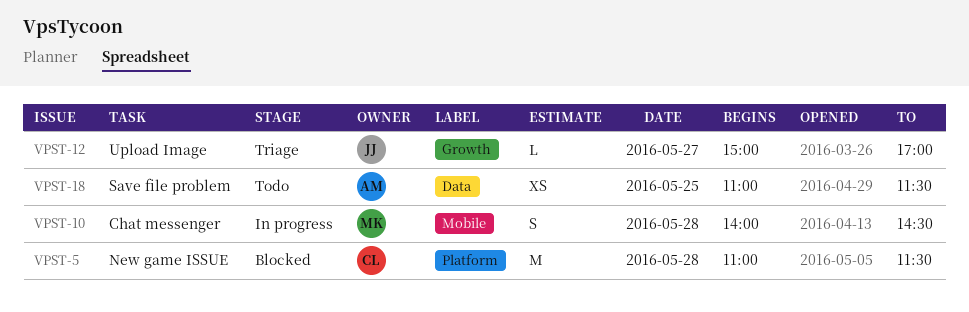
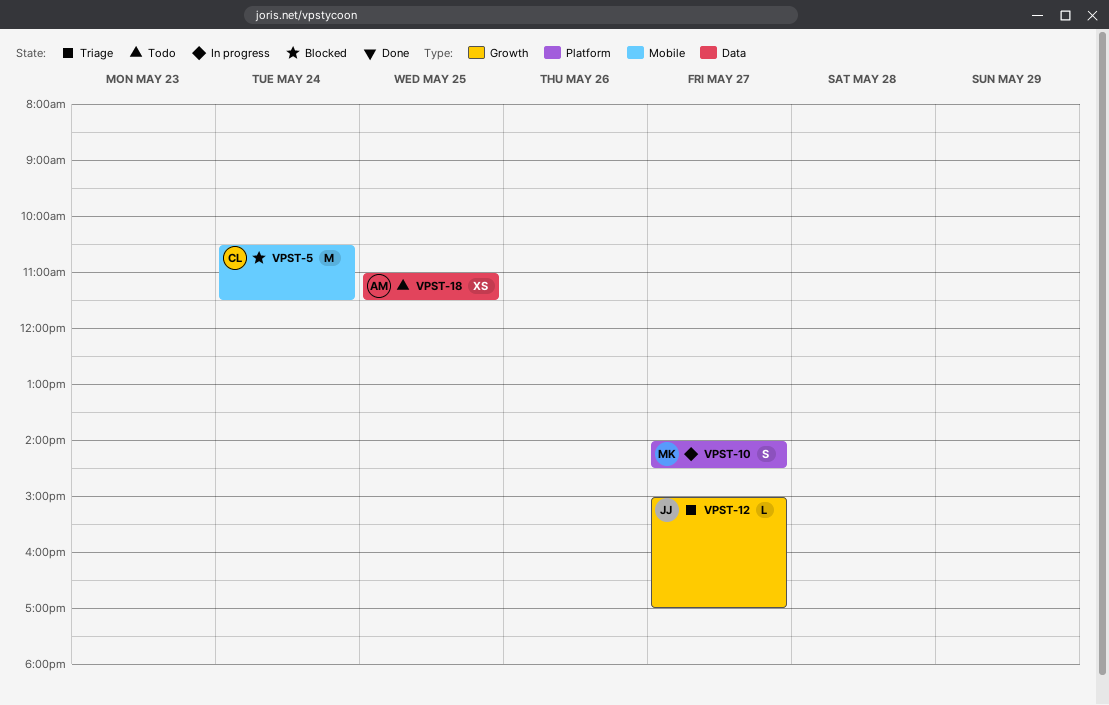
VPST-5, label: Platform -> Mobile
VPST-5, day: May 28 -> May 24
VPST-5, begins: 11:00 -> 10:30
VPST-10, label: Mobile -> Platform
VPST-10, day: May 28 -> May 27

